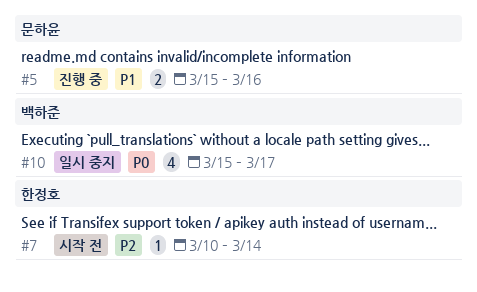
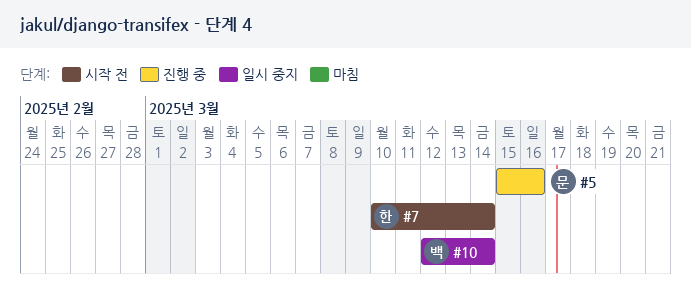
#10, start: Mar 15 -> Mar 12
#10, due: Mar 17 -> Mar 14

